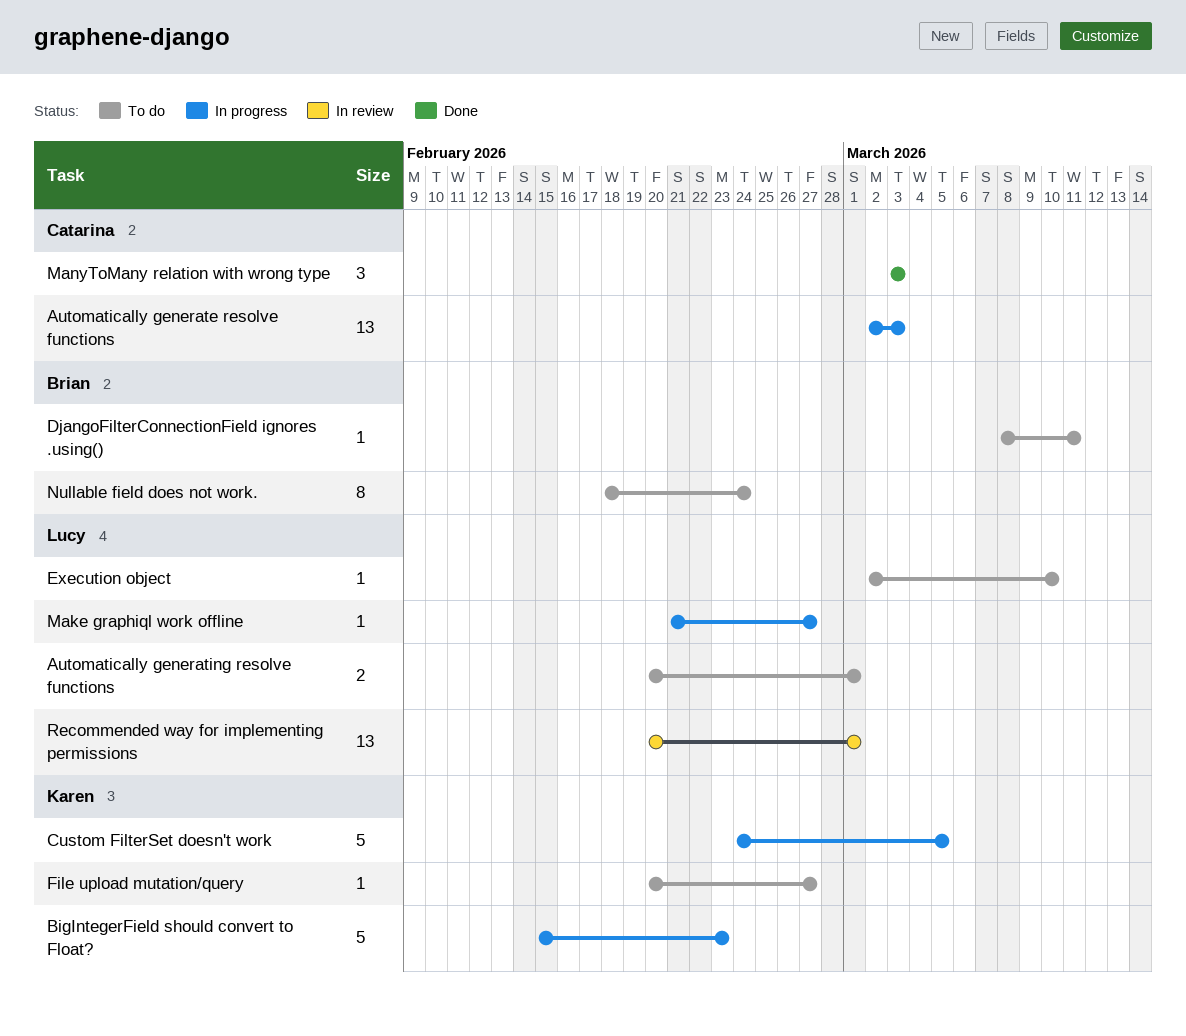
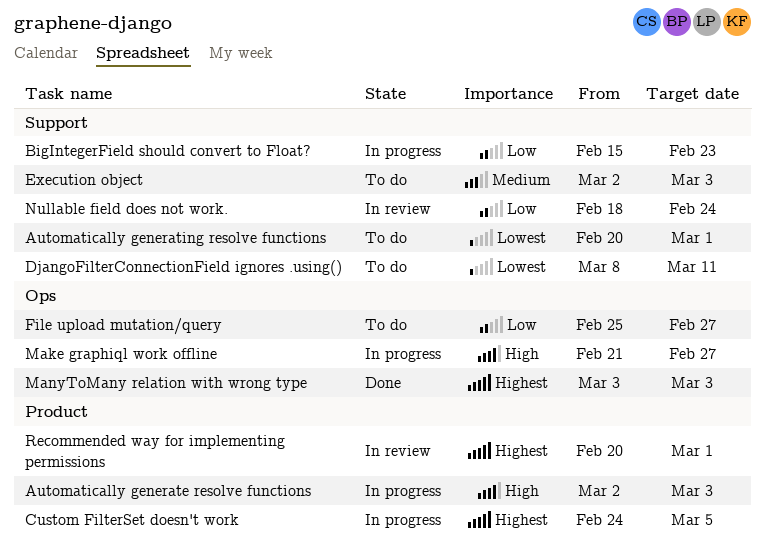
Execution object, due: Mar 10 -> Mar 3
File upload mutation/query, start: Feb 20 -> Feb 25
Nullable field does not work., status: To do -> In review

